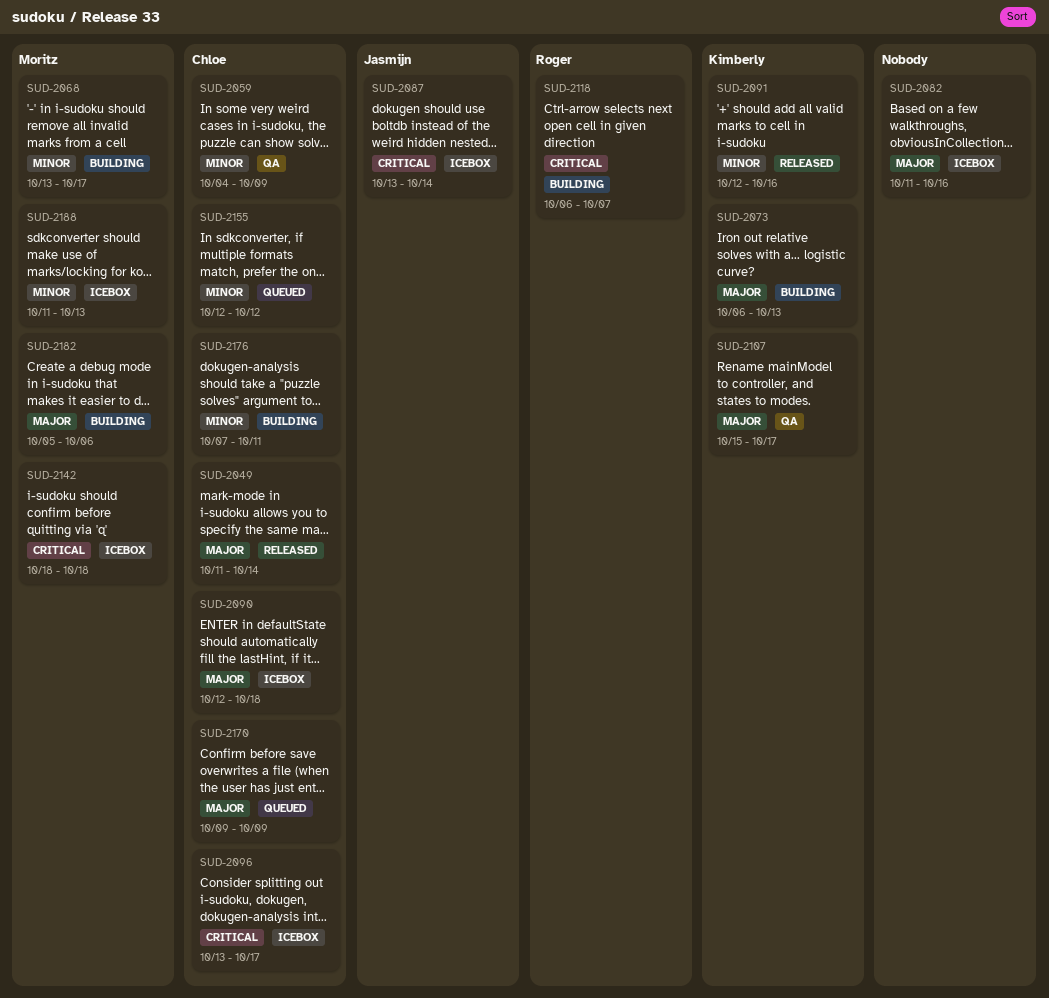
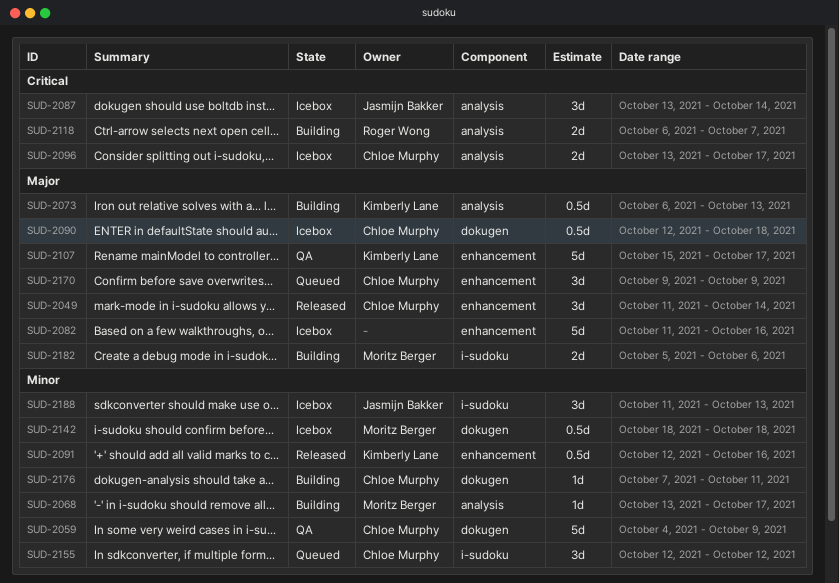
SUD-2142, priority: Critical -> Minor
SUD-2188, owner: Moritz Berger -> Jasmijn Bakker

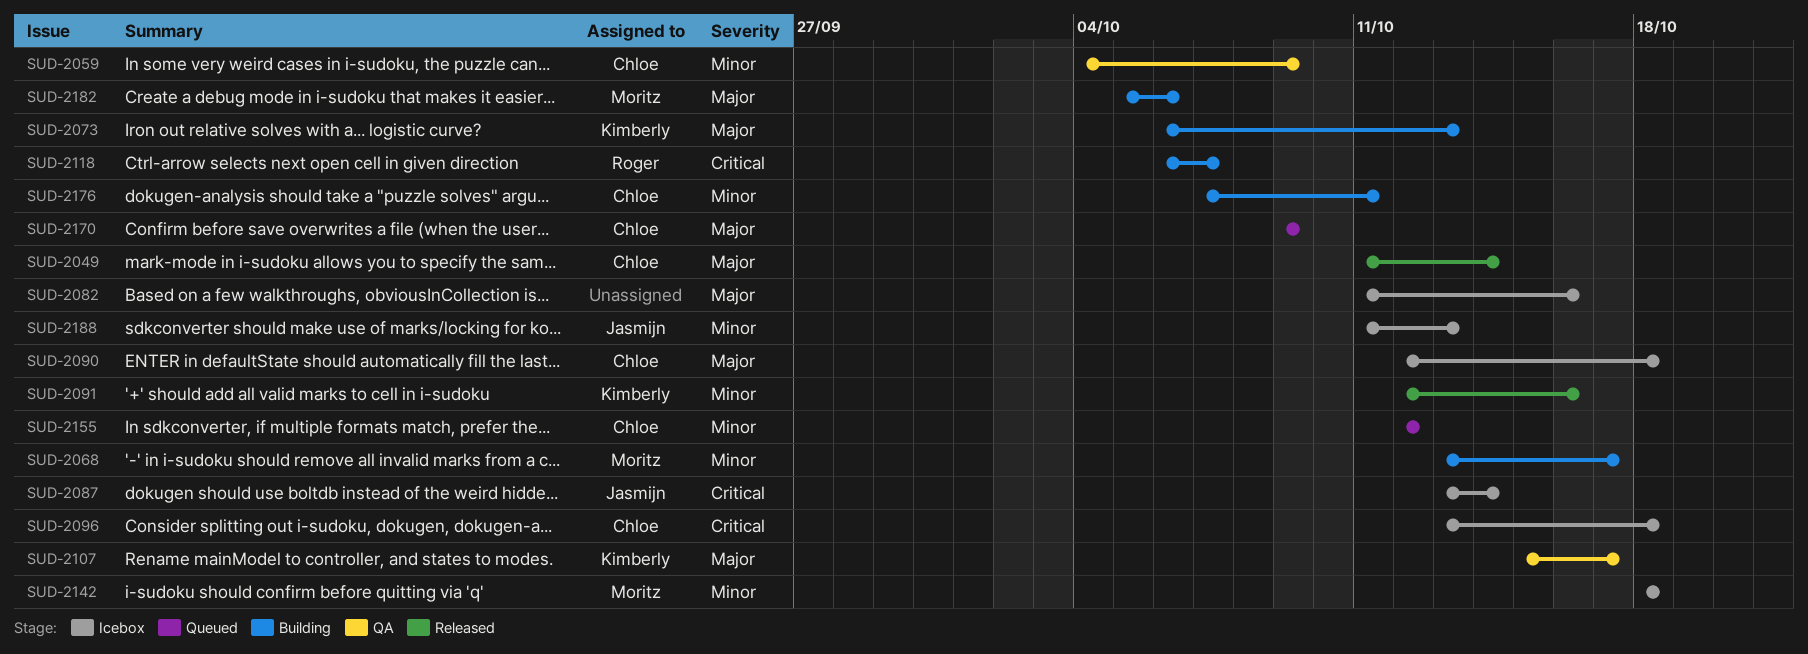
SUD-2096, due: Oct 17 -> Oct 18

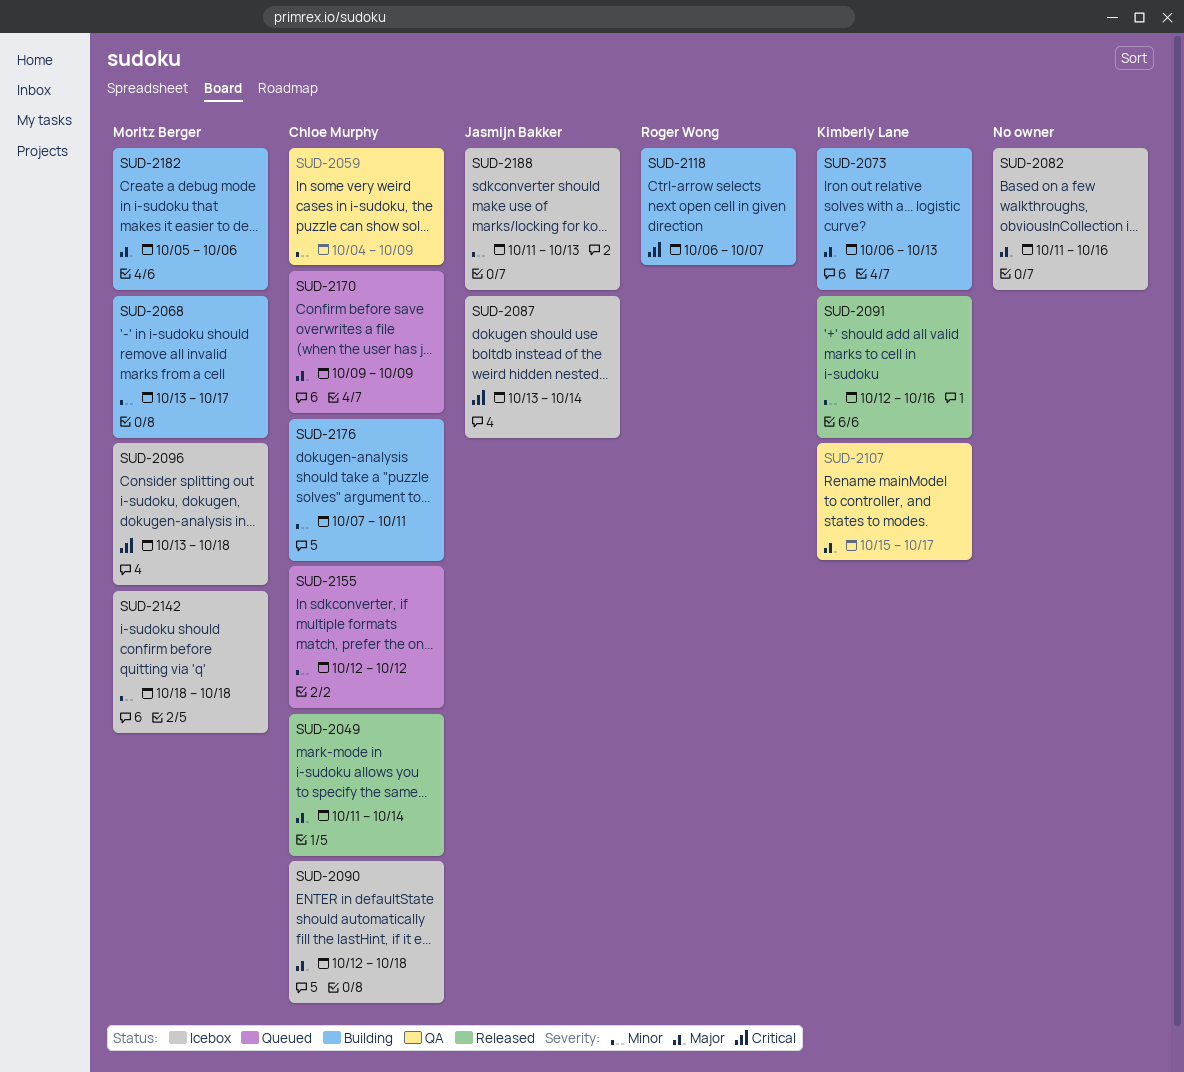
SUD-2096, owner: Chloe Murphy -> Moritz Berger

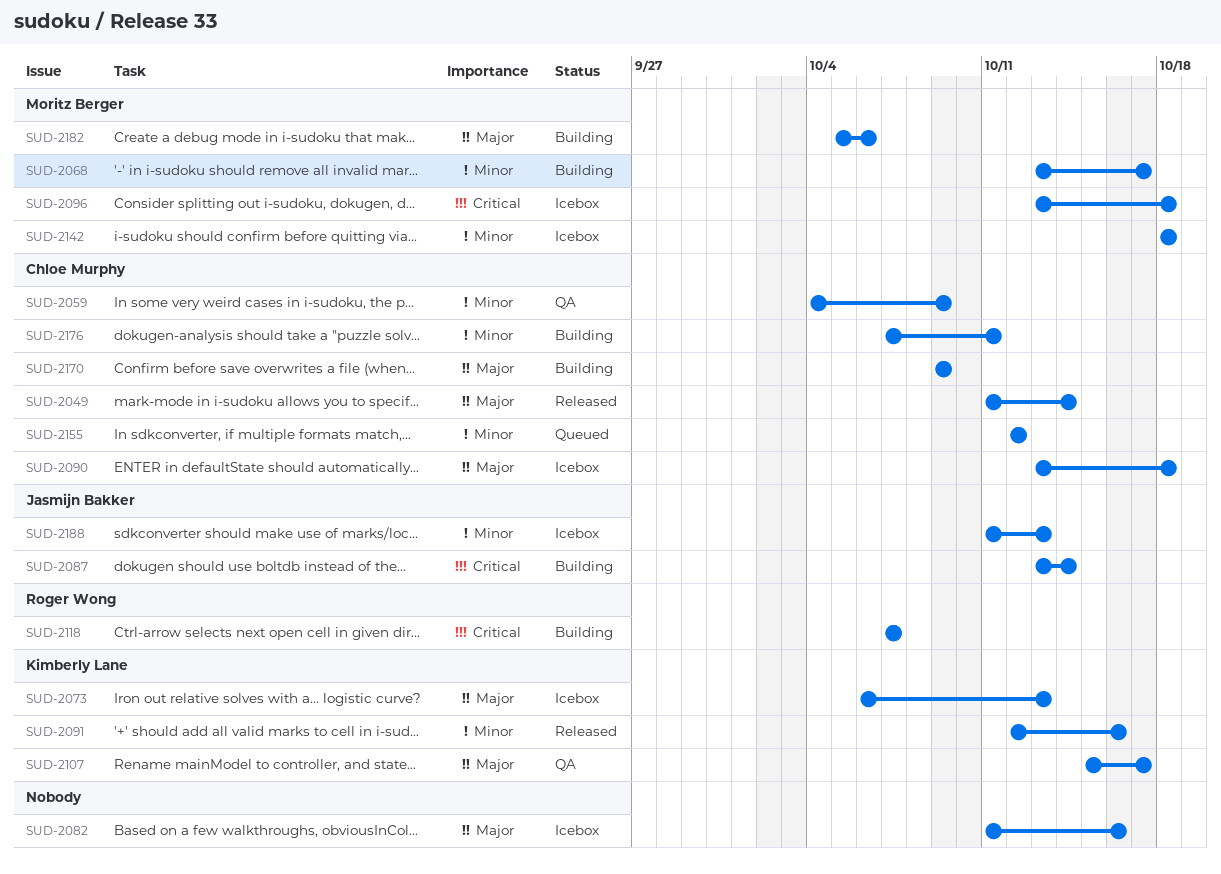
SUD-2073, status: Building -> Icebox
SUD-2087, status: Icebox -> Building
SUD-2090, start: Oct 12 -> Oct 13
SUD-2118, start: Oct 6 -> Oct 7
SUD-2170, status: Queued -> Building

